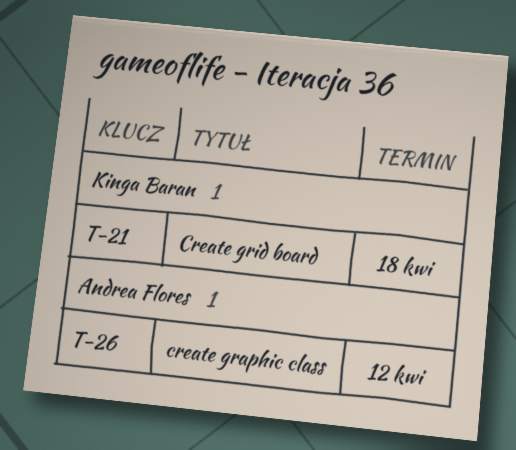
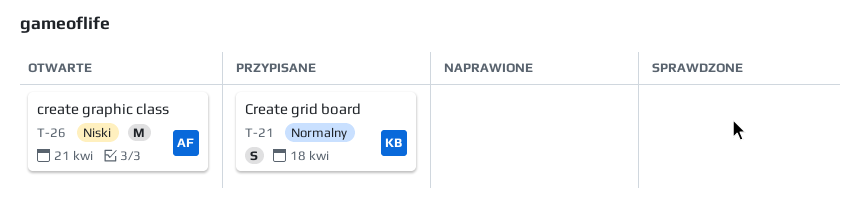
T-26, due: Apr 12 -> Apr 21

